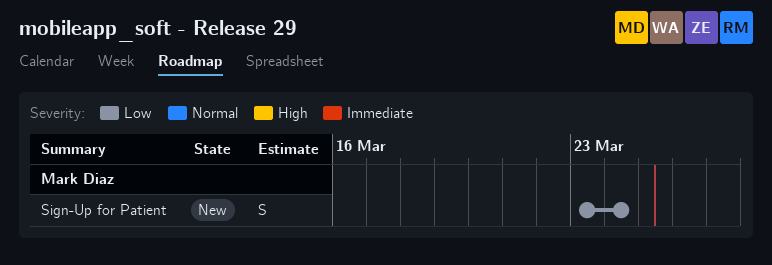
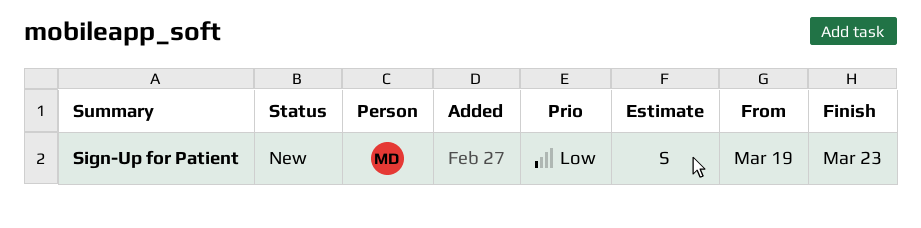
Sign-Up for Patient, start: Mar 23 -> Mar 19
Sign-Up for Patient, due: Mar 24 -> Mar 23

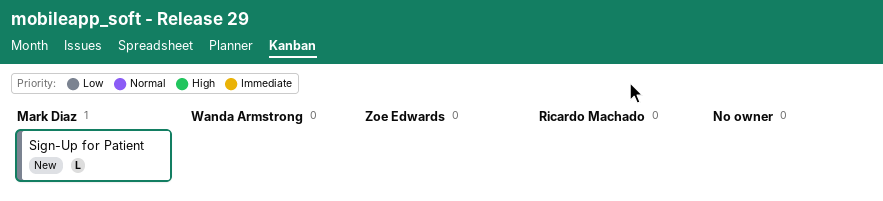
Sign-Up for Patient, estimate: S -> L

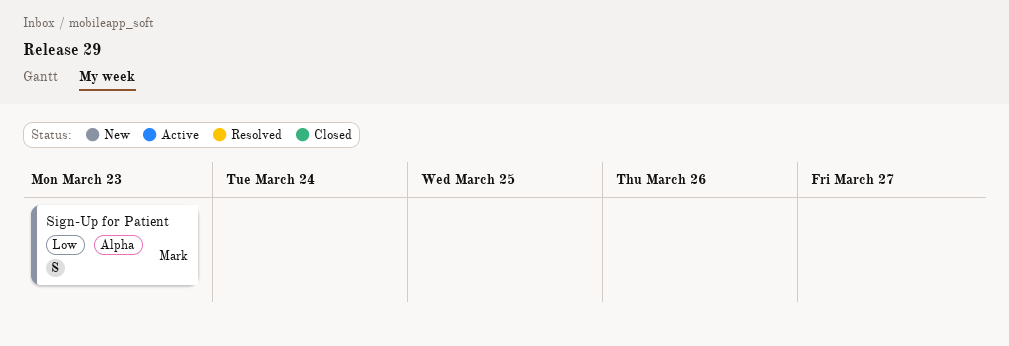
Sign-Up for Patient, estimate: L -> S

